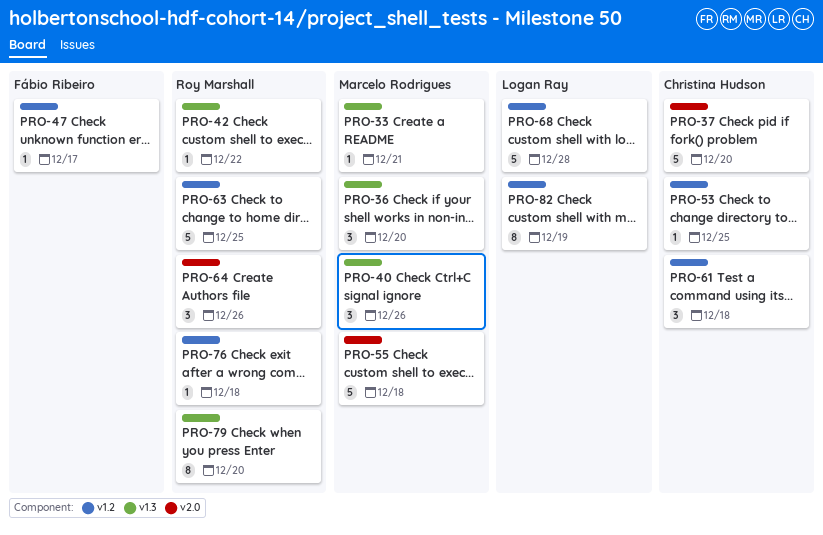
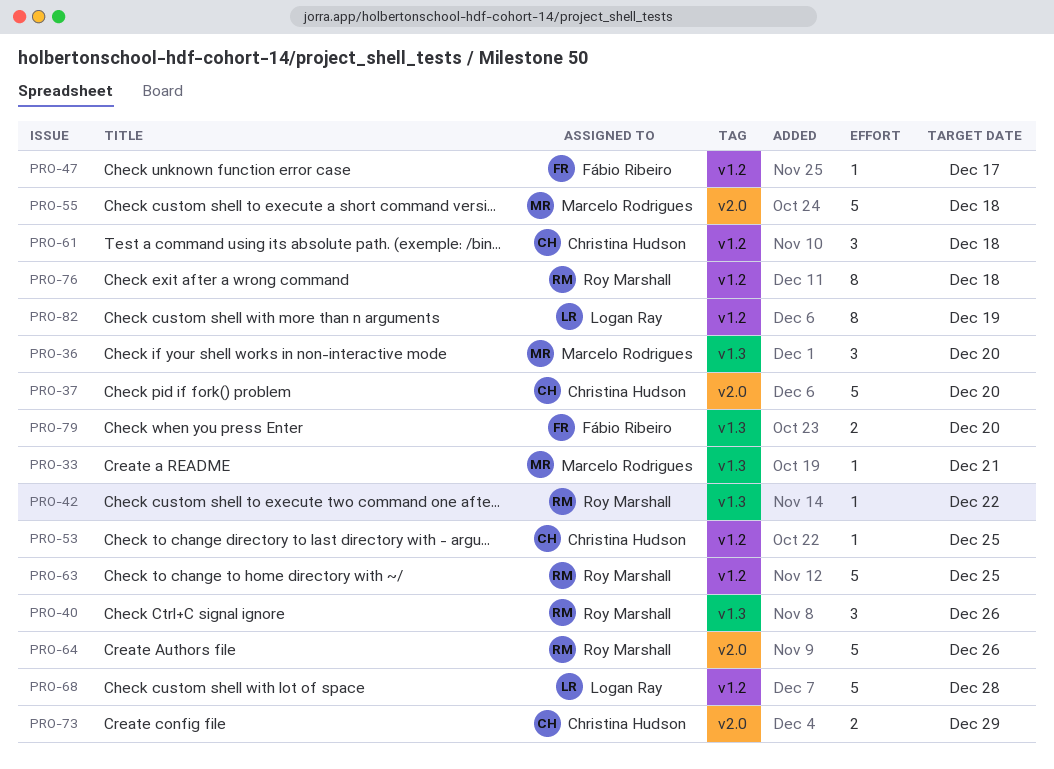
PRO-40, owner: Marcelo Rodrigues -> Roy Marshall
PRO-64, estimate: 3 -> 5
PRO-73: none -> present
PRO-76, estimate: 1 -> 8
PRO-79, owner: Roy Marshall -> Fábio Ribeiro
PRO-79, estimate: 8 -> 2

